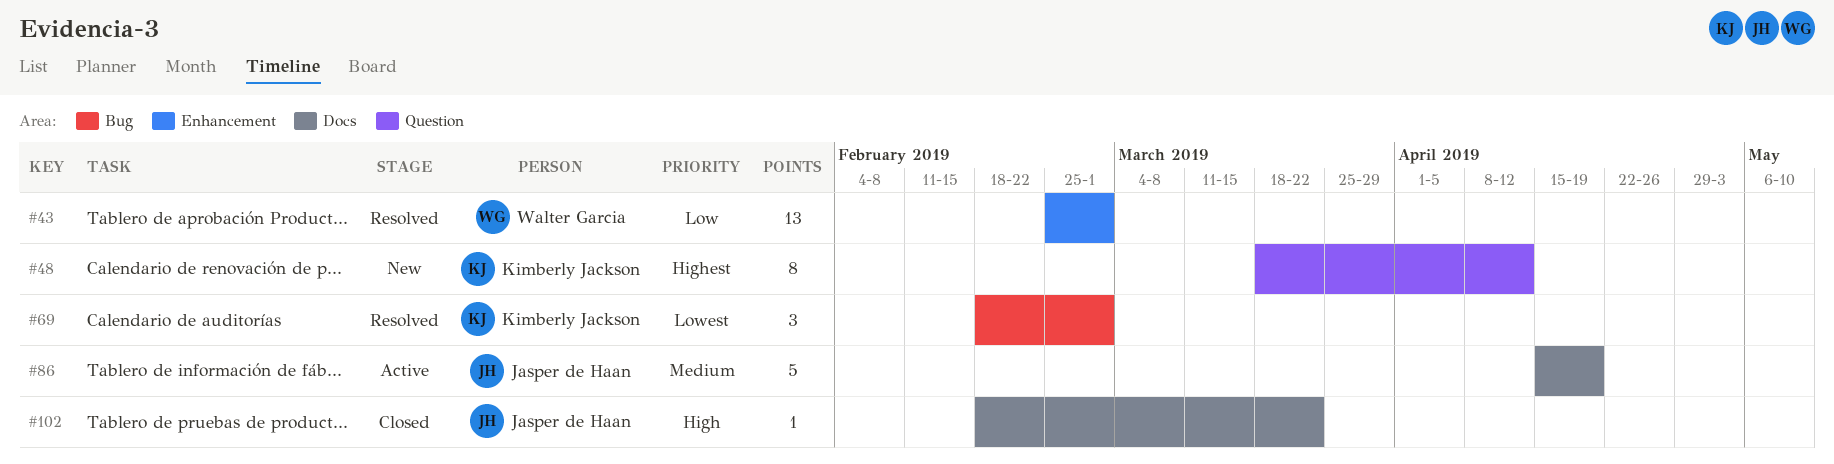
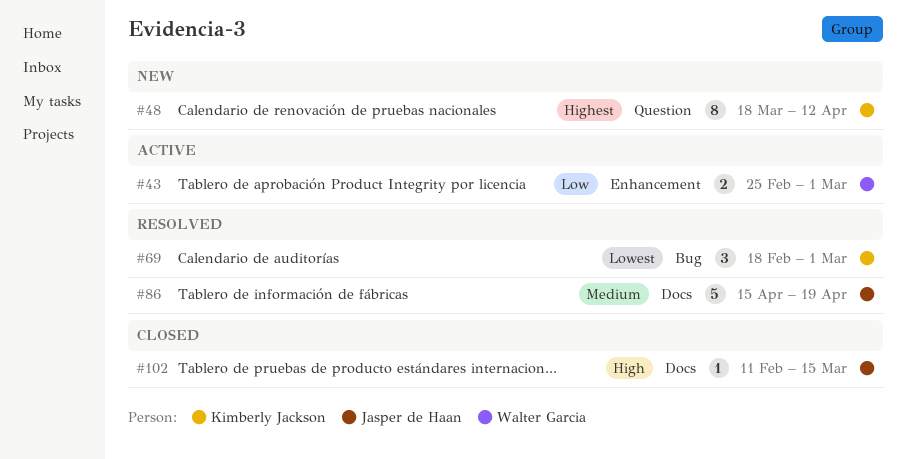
#43, status: Resolved -> Active
#43, estimate: 13 -> 2
#86, status: Active -> Resolved
#102, start: Feb 18 -> Feb 11
#102, due: Mar 22 -> Mar 15

